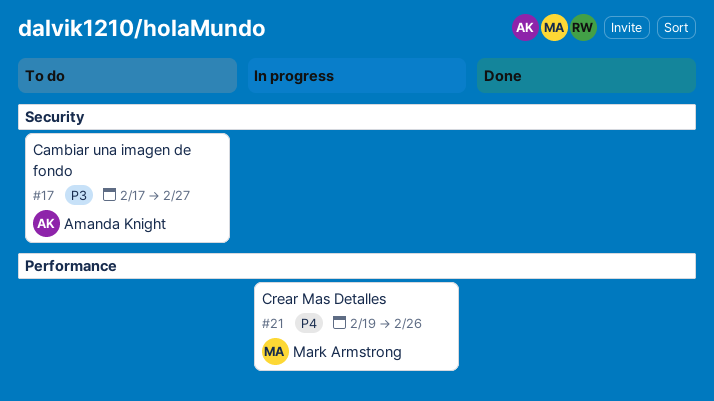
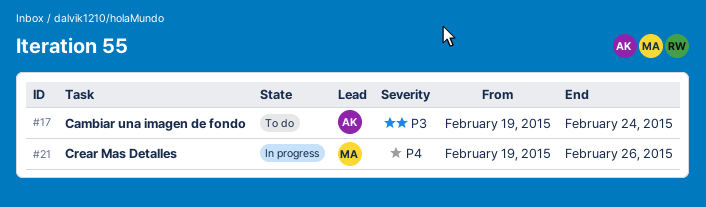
#17, start: Feb 17 -> Feb 19
#17, due: Feb 27 -> Feb 24

